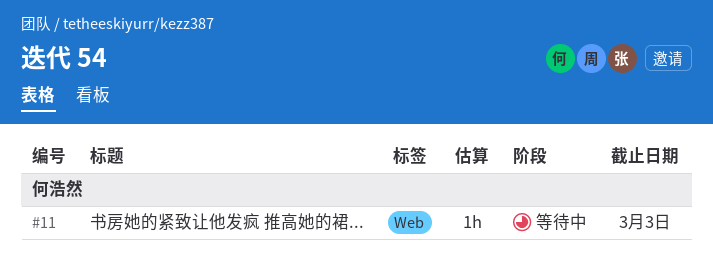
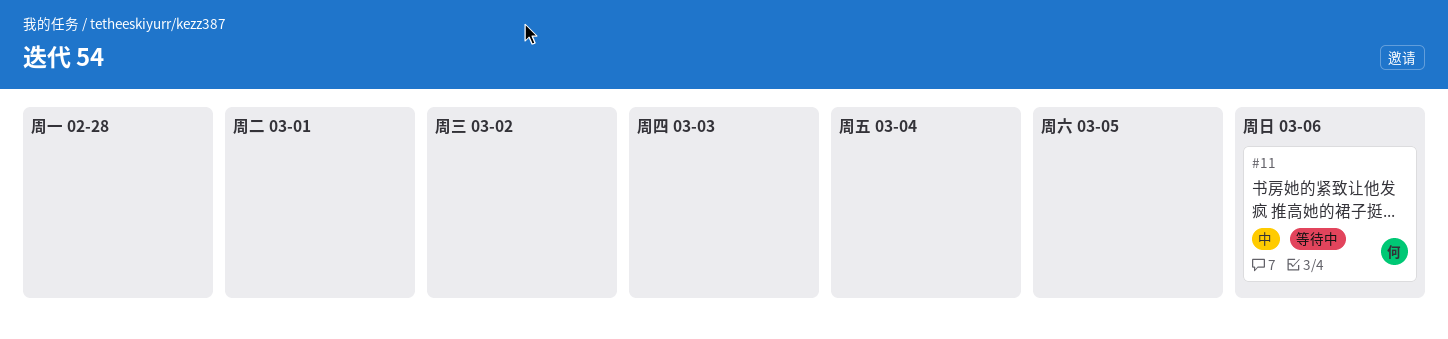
#11, due: Mar 3 -> Mar 6

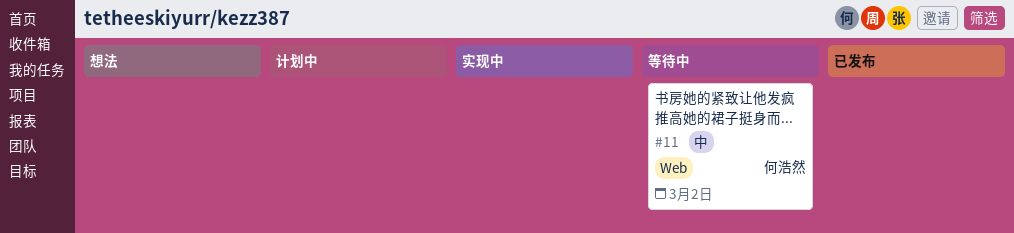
#11, due: Mar 6 -> Mar 2

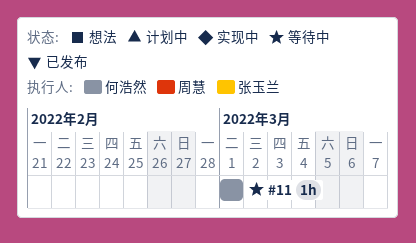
#11, due: Mar 2 -> Mar 1

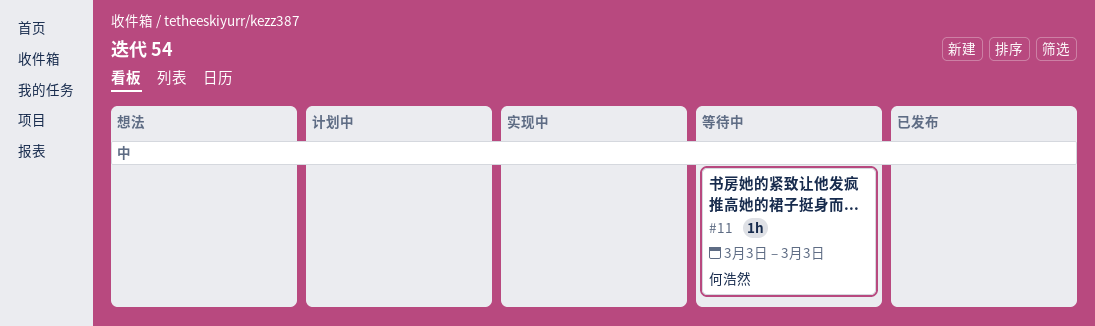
#11, start: Mar 1 -> Mar 3
#11, due: Mar 1 -> Mar 3

